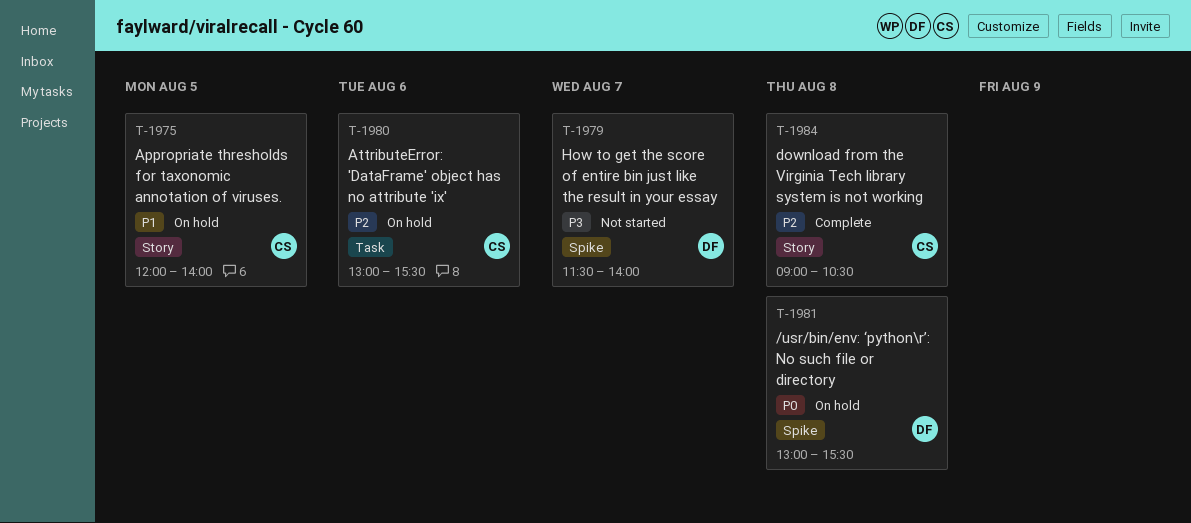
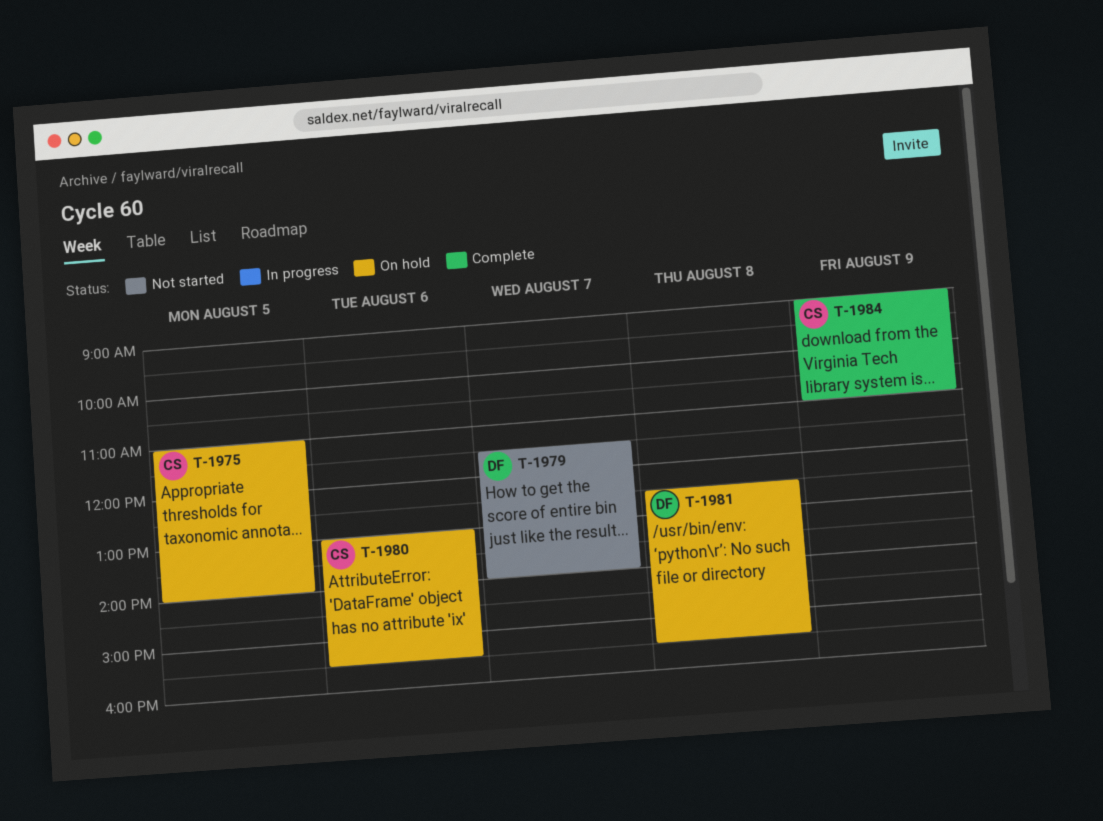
T-1975, begins: 12:00 -> 11:00
T-1981, begins: 13:00 -> 12:30
T-1984, day: Aug 8 -> Aug 9
T-1984, ends: 10:30 -> 11:00

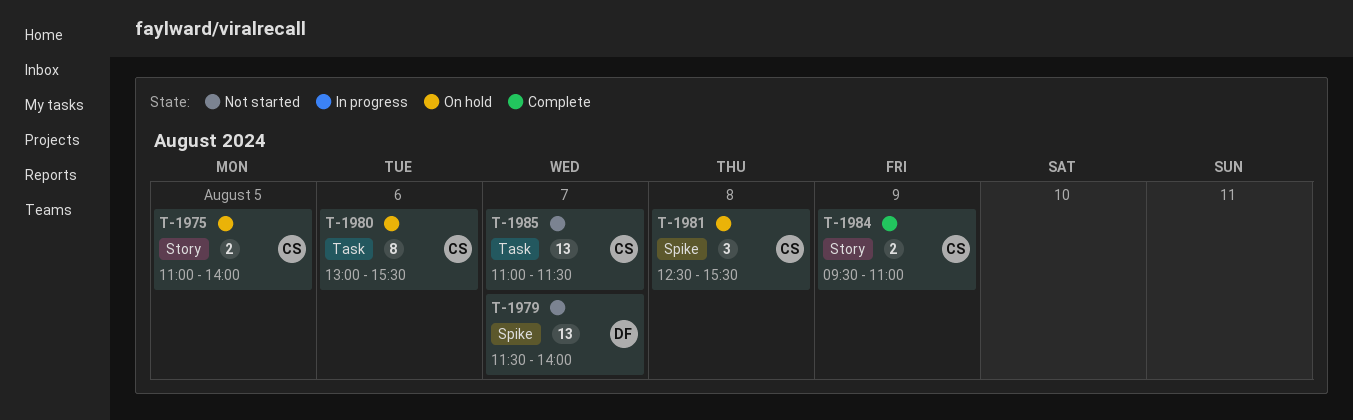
T-1981, owner: DF -> CS
T-1984, begins: 09:00 -> 09:30
T-1985: none -> present

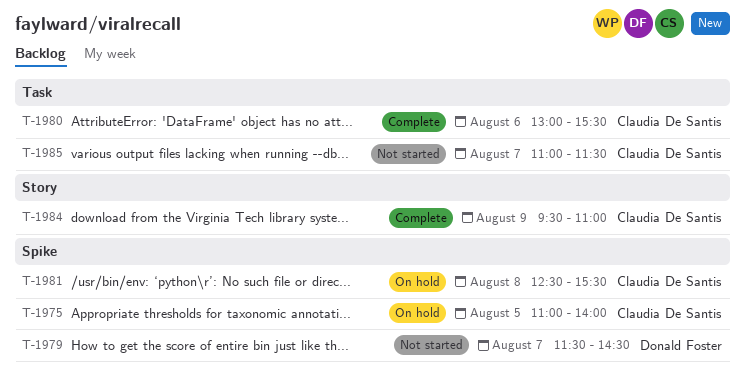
T-1975, label: Story -> Spike
T-1979, ends: 14:00 -> 14:30
T-1980, status: On hold -> Complete

